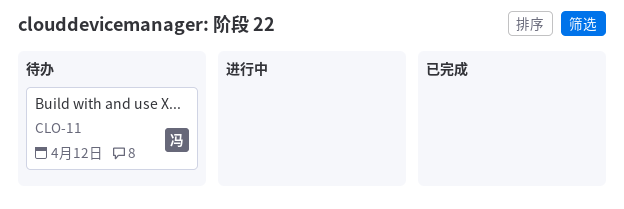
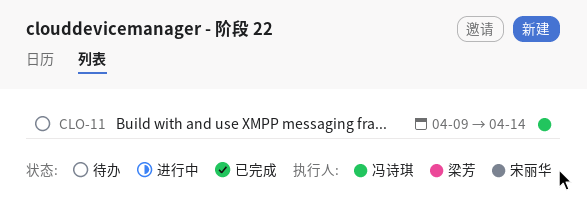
CLO-11, due: Apr 12 -> Apr 14

